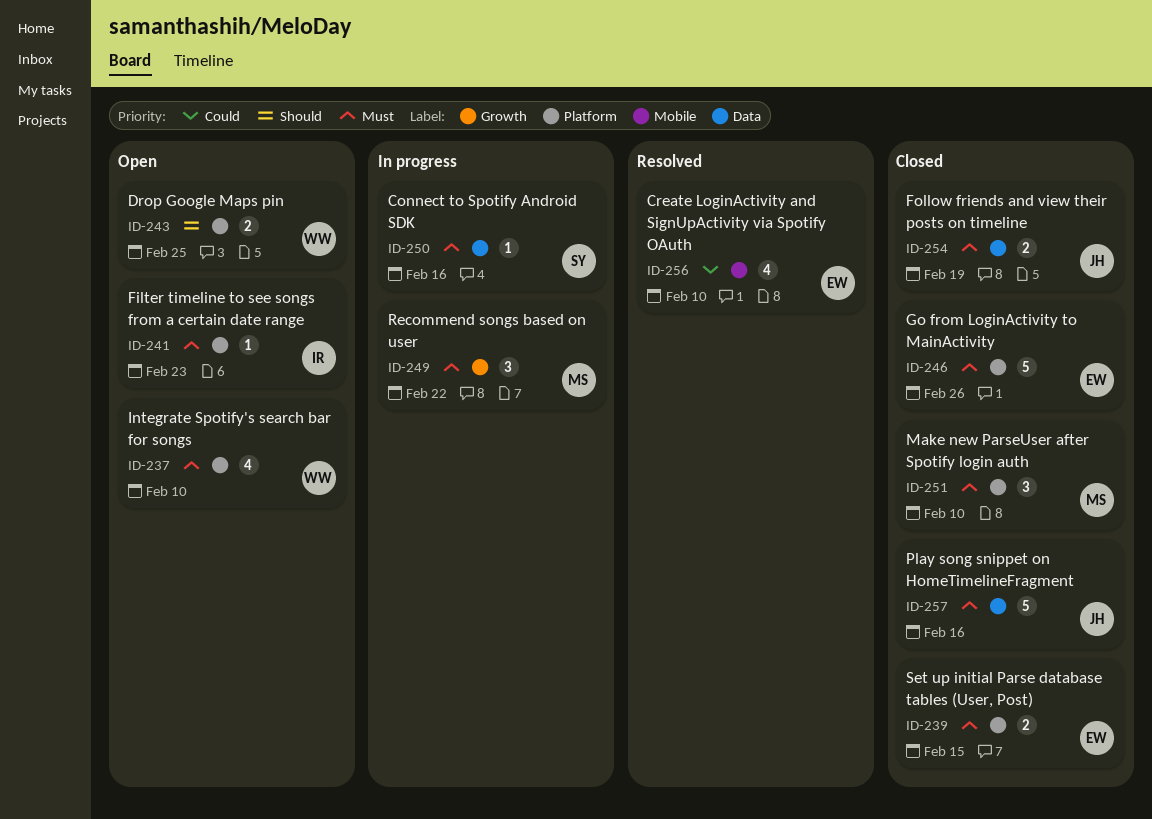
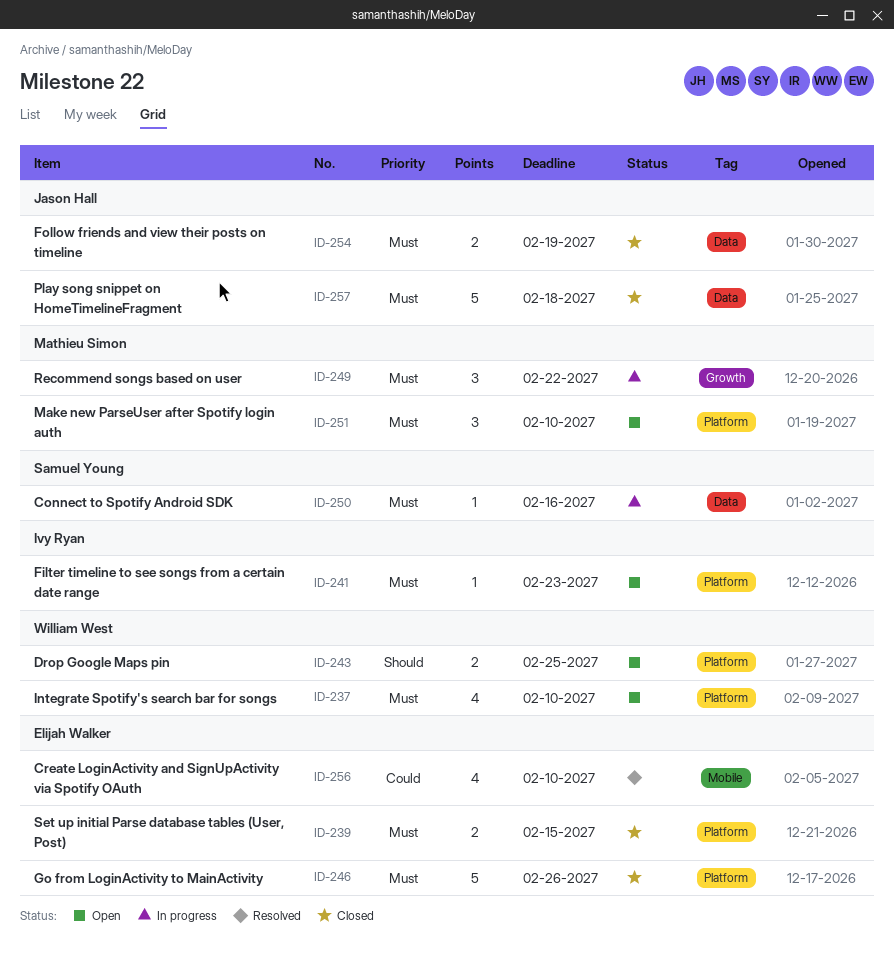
ID-251, status: Closed -> Open
ID-257, due: Feb 16 -> Feb 18

